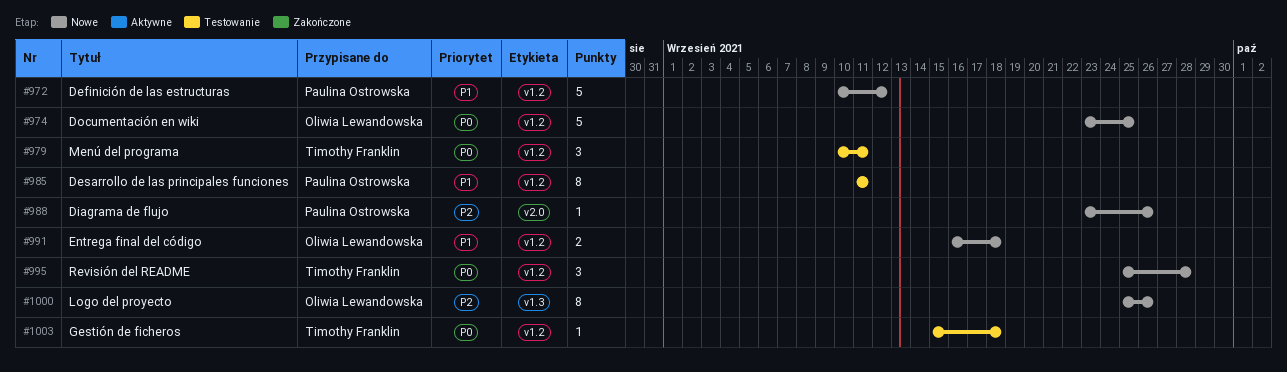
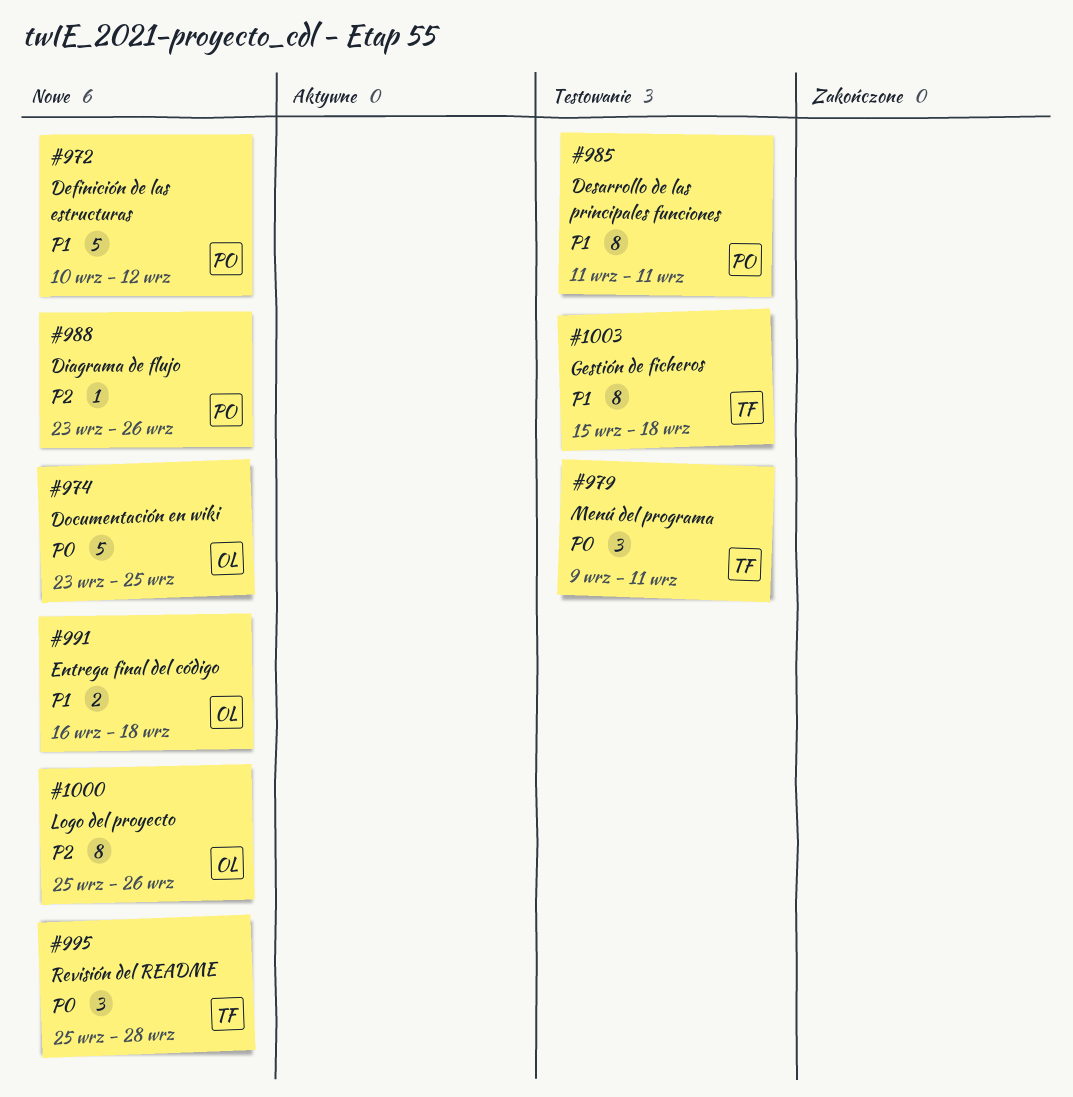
#979, start: Sep 10 -> Sep 9
#1003, priority: P0 -> P1
#1003, estimate: 1 -> 8

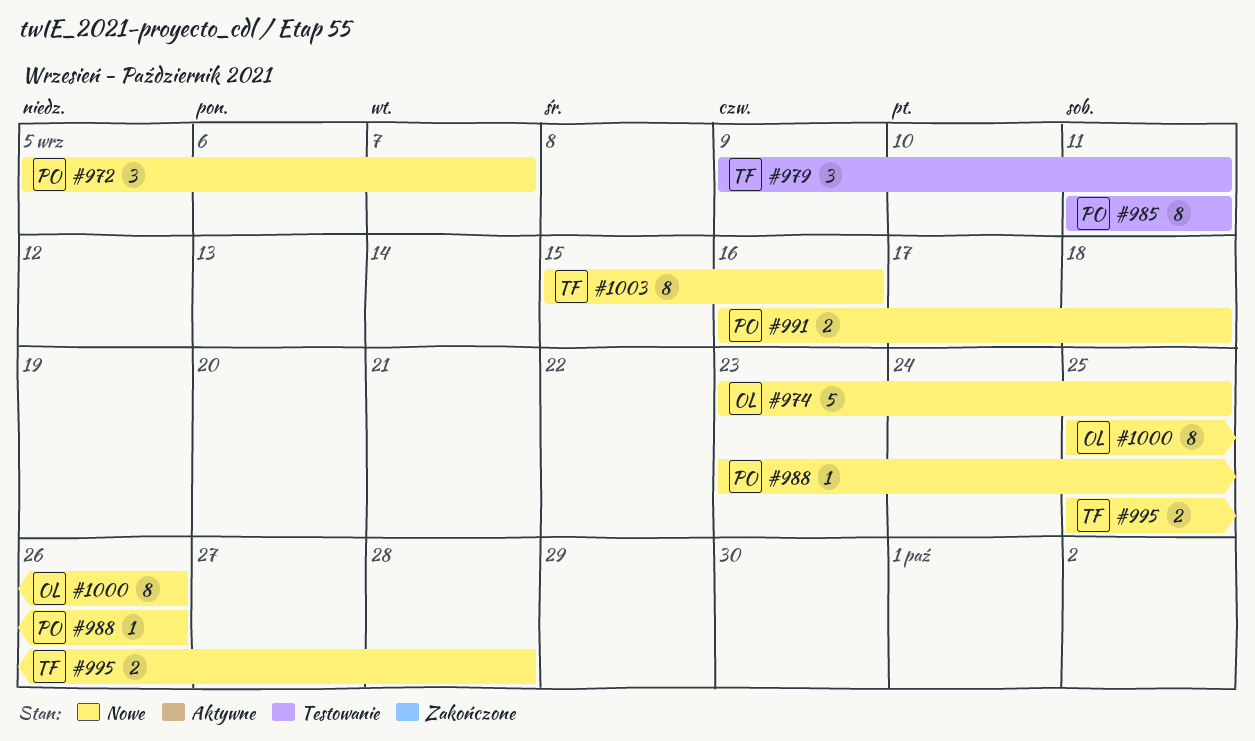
#972, estimate: 5 -> 3
#972, start: Sep 10 -> Sep 5
#972, due: Sep 12 -> Sep 7
#991, owner: OL -> PO
#995, estimate: 3 -> 2
#1003, status: Testowanie -> Nowe
#1003, due: Sep 18 -> Sep 16

